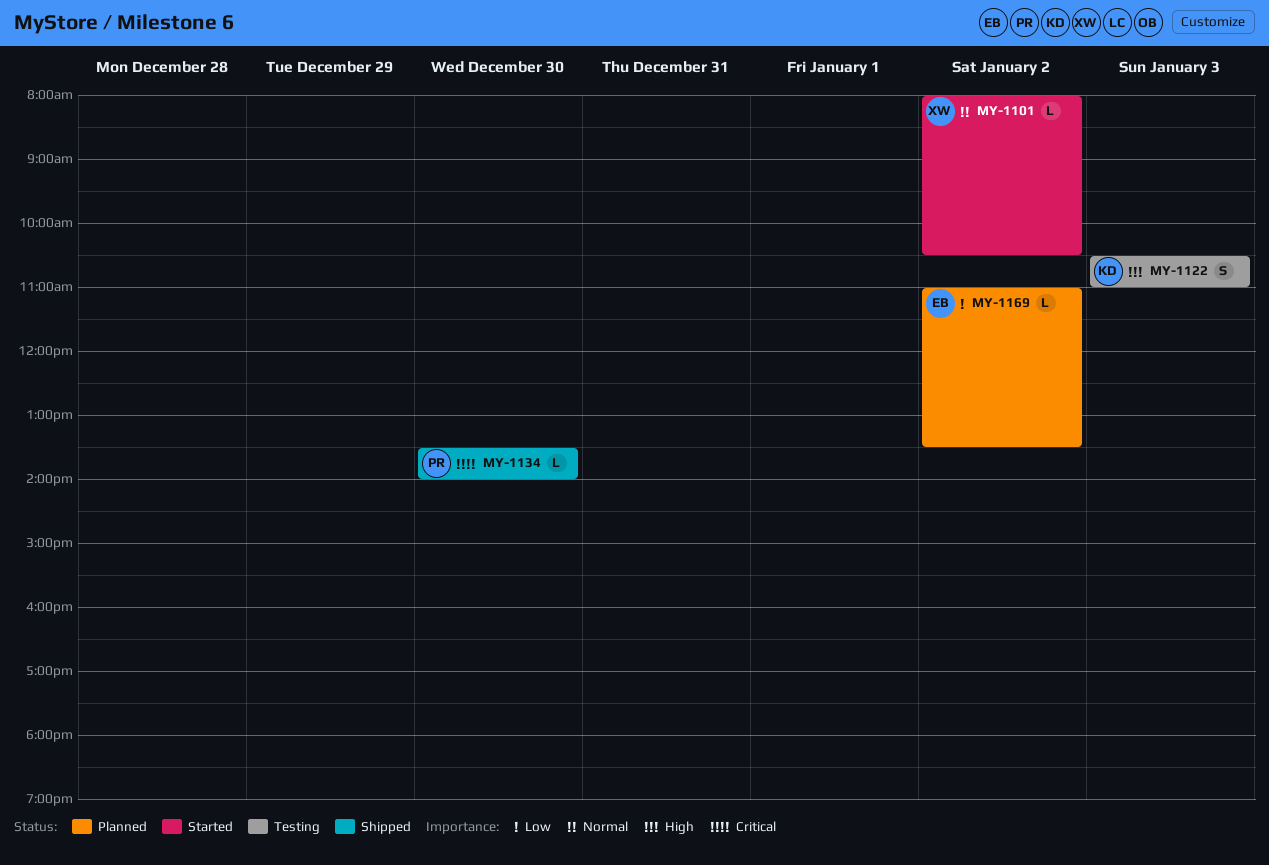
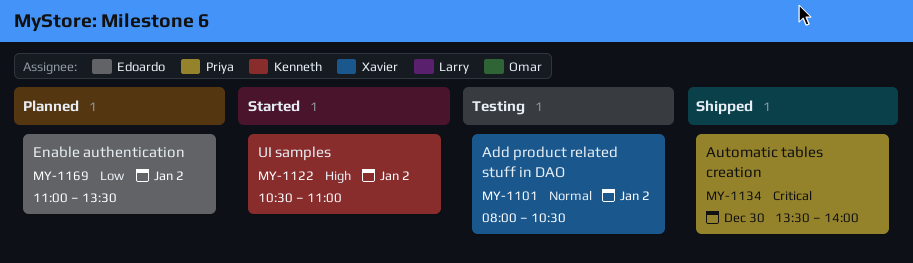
MY-1101, status: Started -> Testing
MY-1122, status: Testing -> Started
MY-1122, day: Jan 3 -> Jan 2

